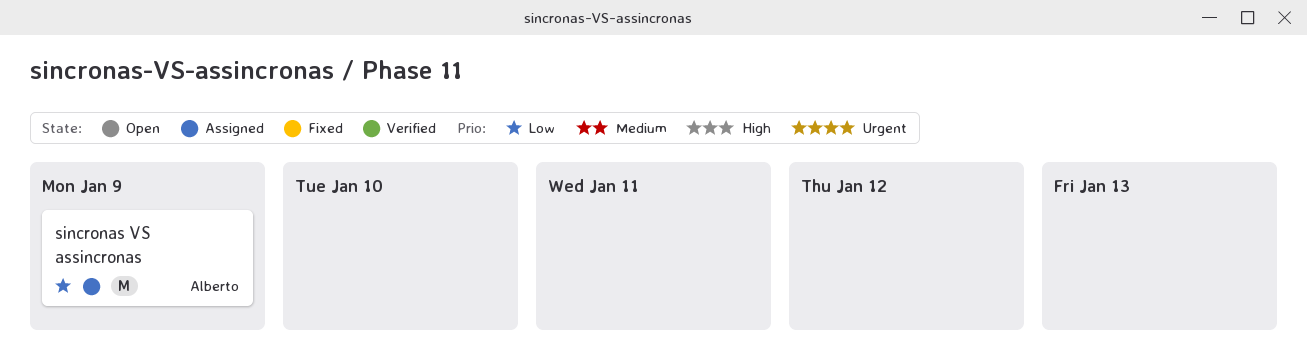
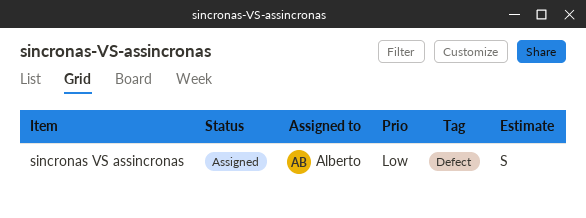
sincronas VS assincronas, estimate: M -> S

